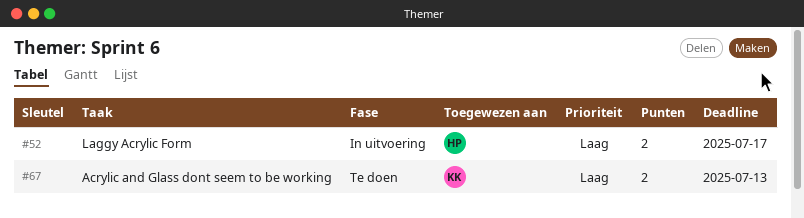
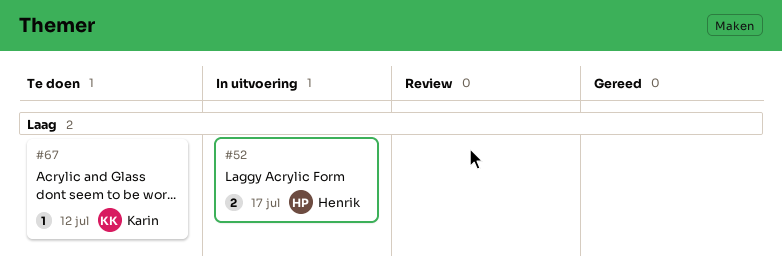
#67, estimate: 2 -> 1
#67, due: Jul 13 -> Jul 12

